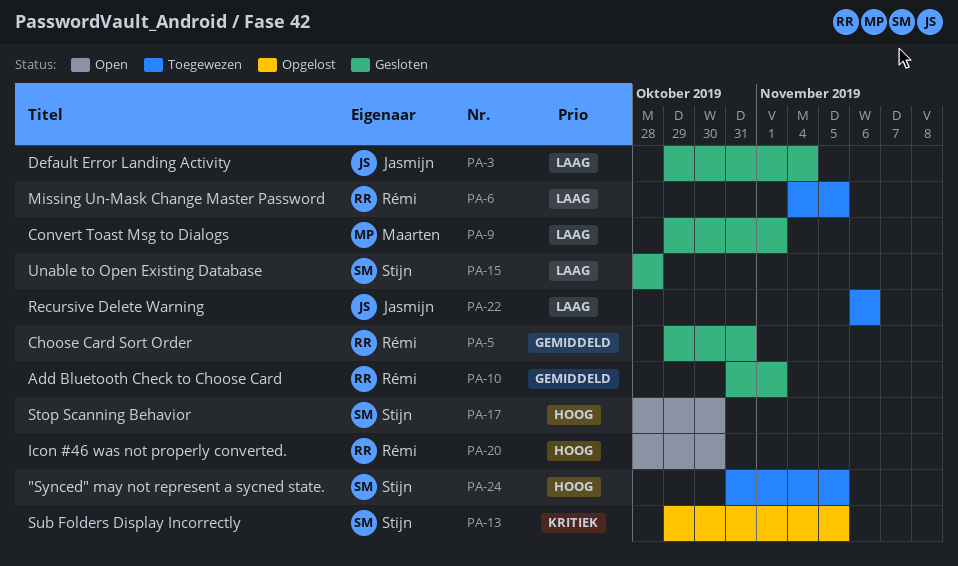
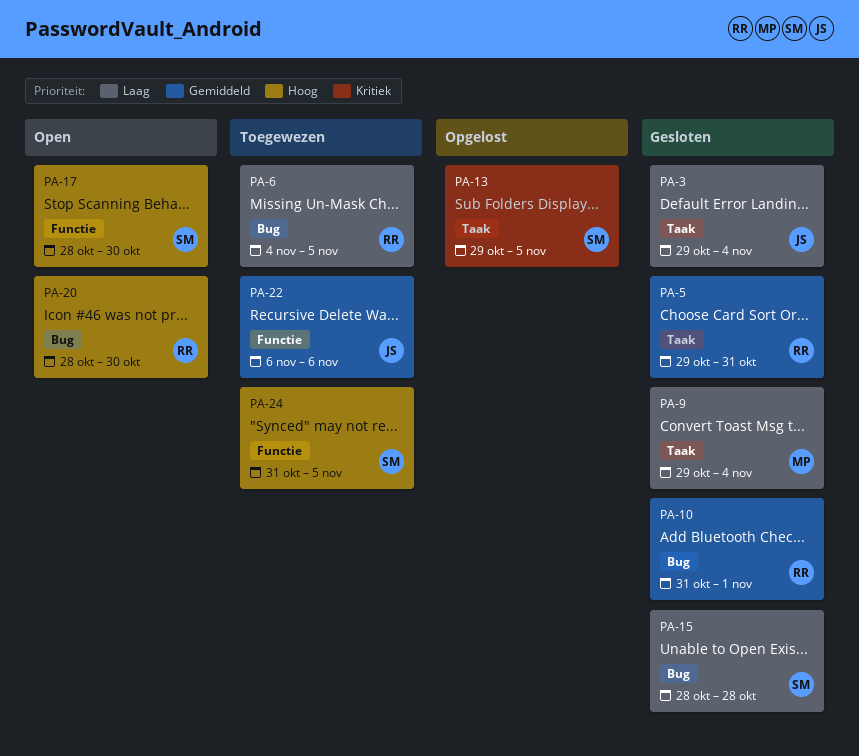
PA-9, due: Nov 1 -> Nov 4
PA-22, priority: Laag -> Gemiddeld

